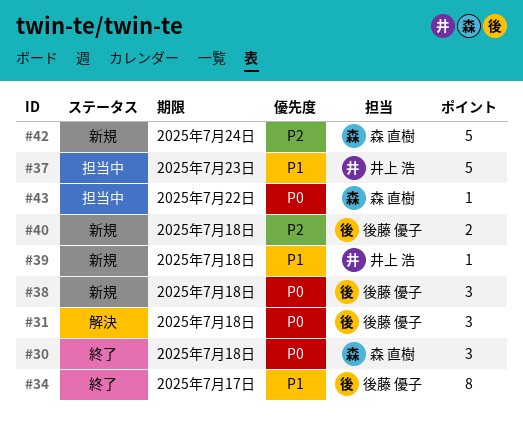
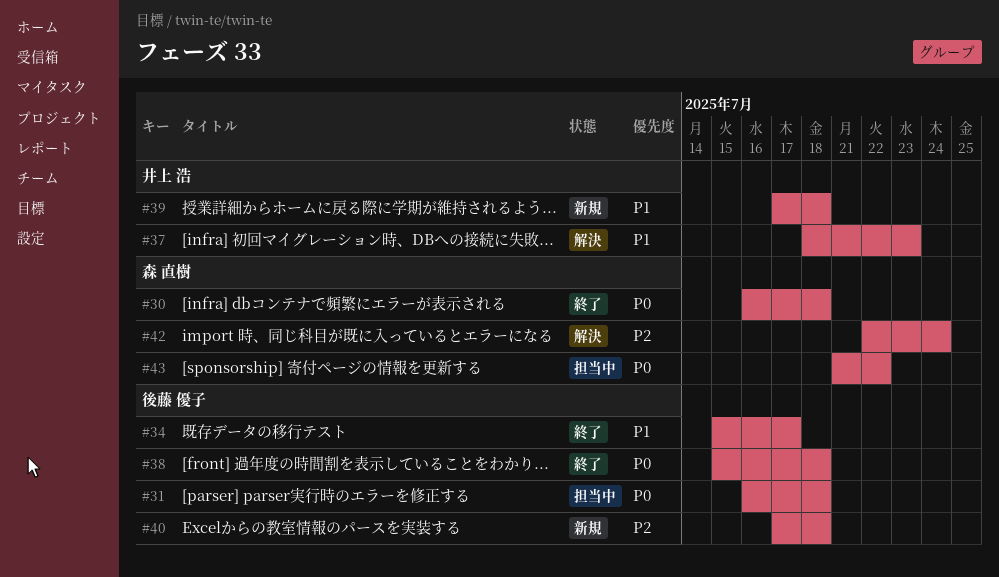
#31, status: 解決 -> 担当中
#37, status: 担当中 -> 解決
#38, status: 新規 -> 終了
#42, status: 新規 -> 解決

